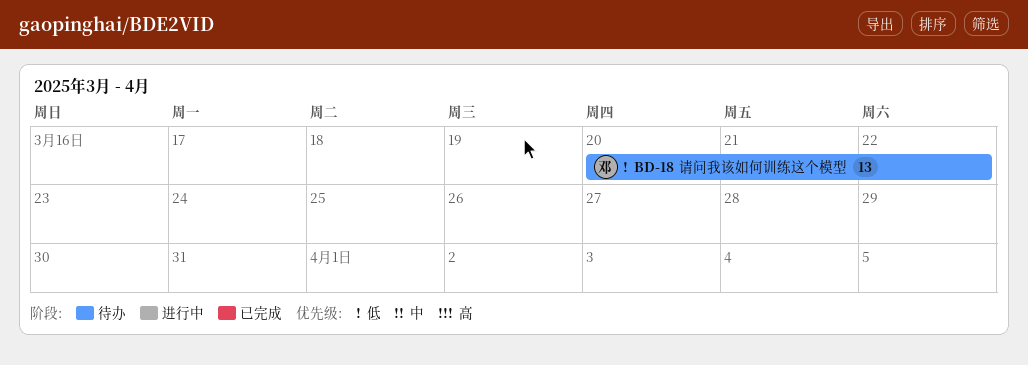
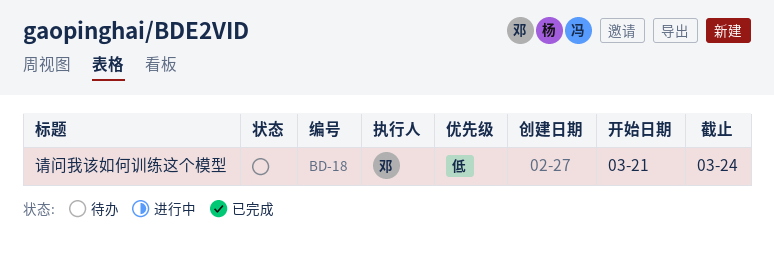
BD-18, start: Mar 20 -> Mar 21
BD-18, due: Mar 22 -> Mar 24

